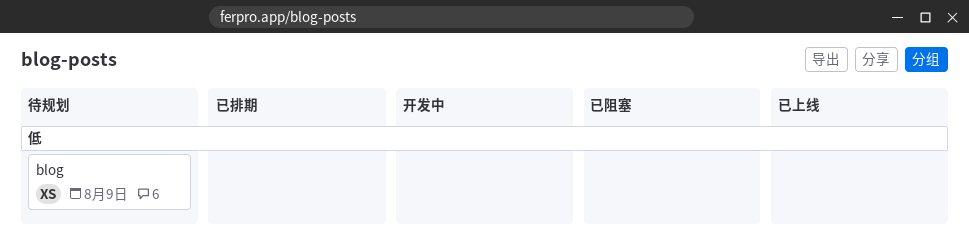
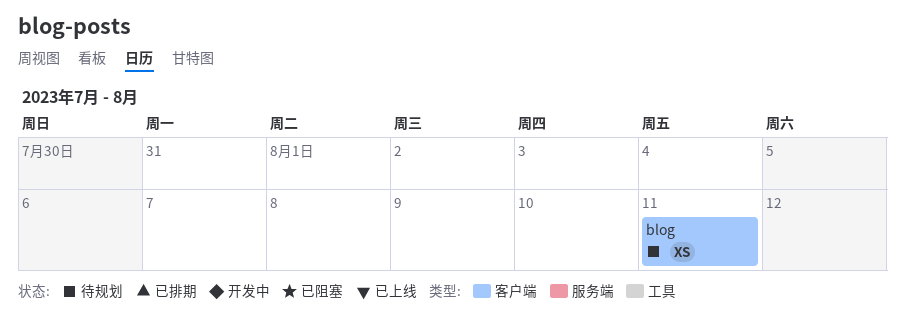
blog, due: Aug 9 -> Aug 11

